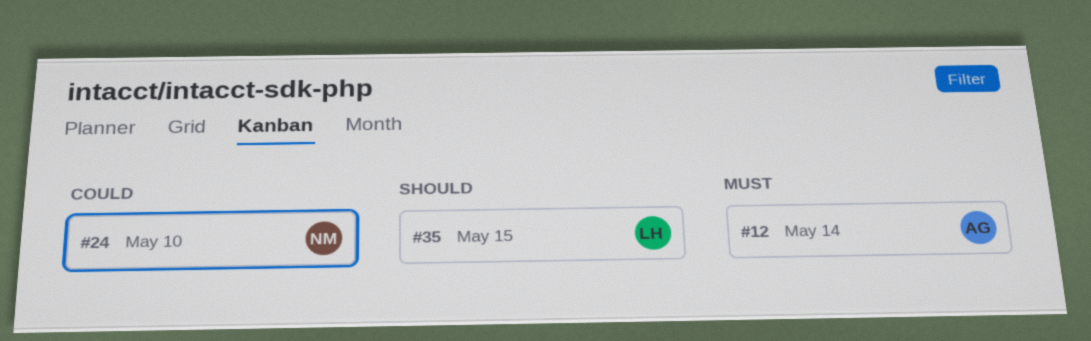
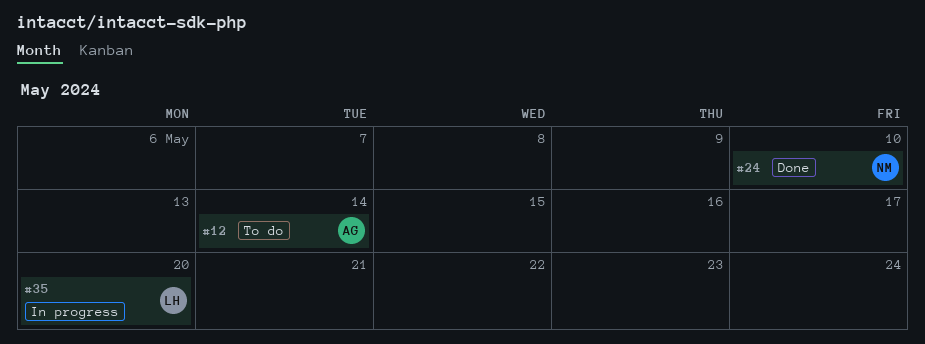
#35, due: May 15 -> May 20

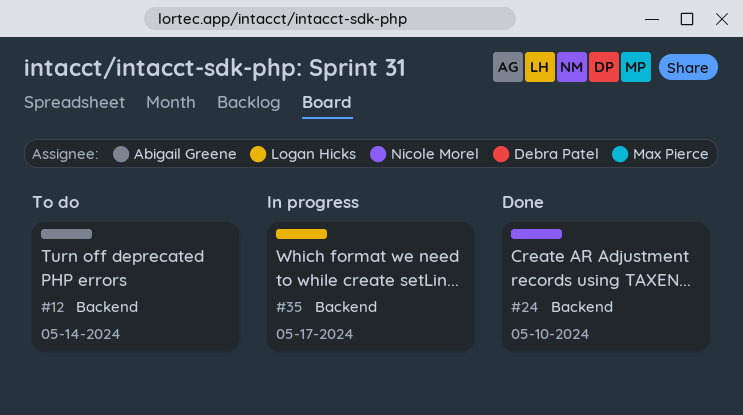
#35, due: May 20 -> May 17

